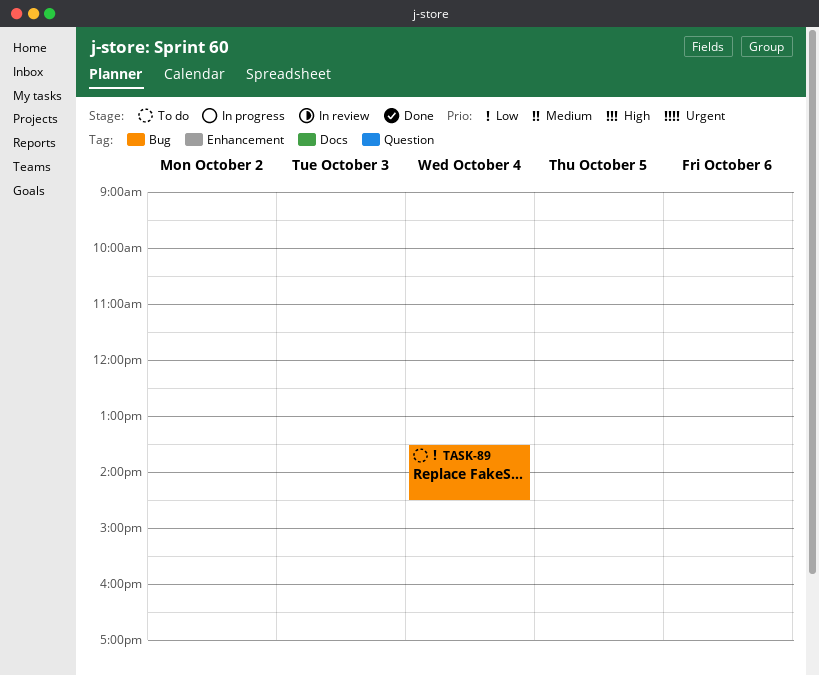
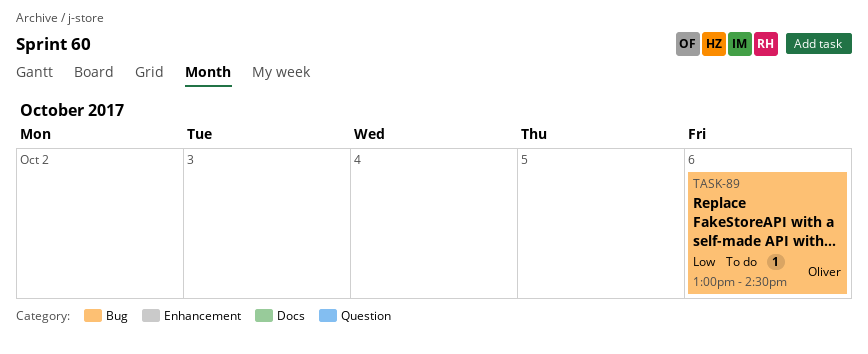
TASK-89, day: Oct 4 -> Oct 6
TASK-89, begins: 13:30 -> 13:00

